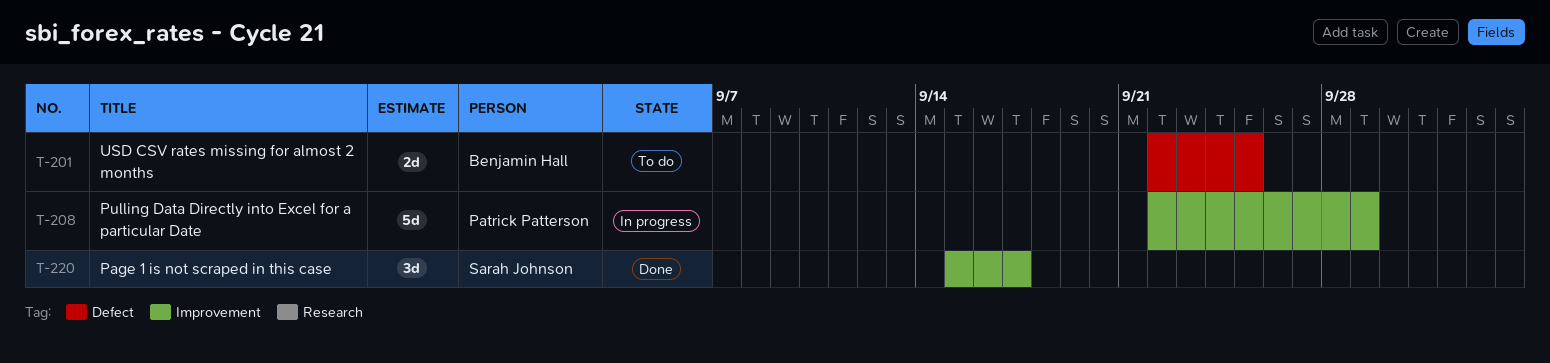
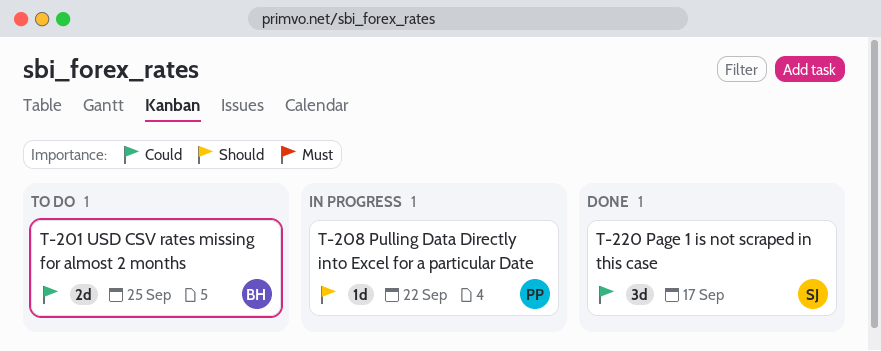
T-208, estimate: 5d -> 1d
T-208, due: Sep 29 -> Sep 22

